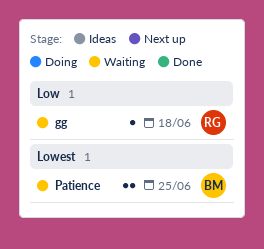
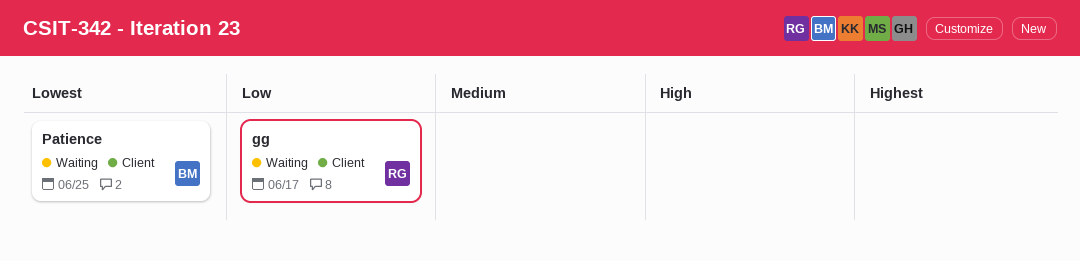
gg, due: Jun 18 -> Jun 17

